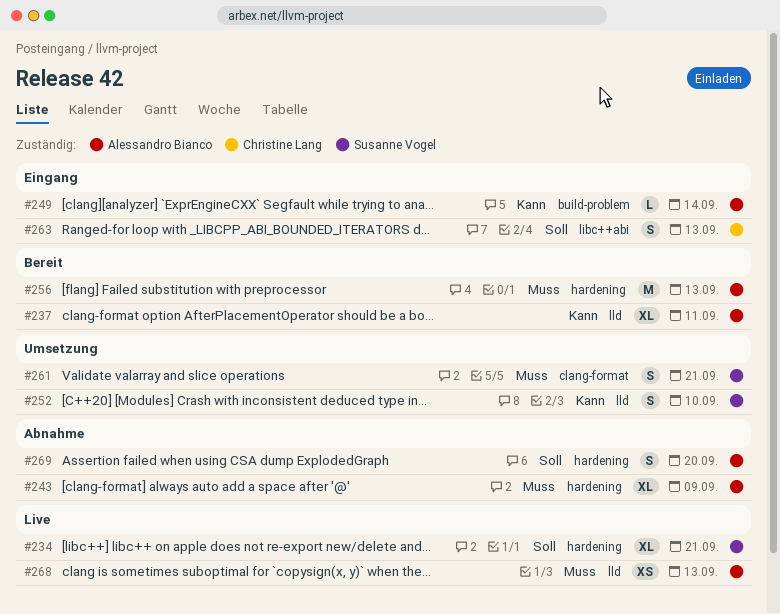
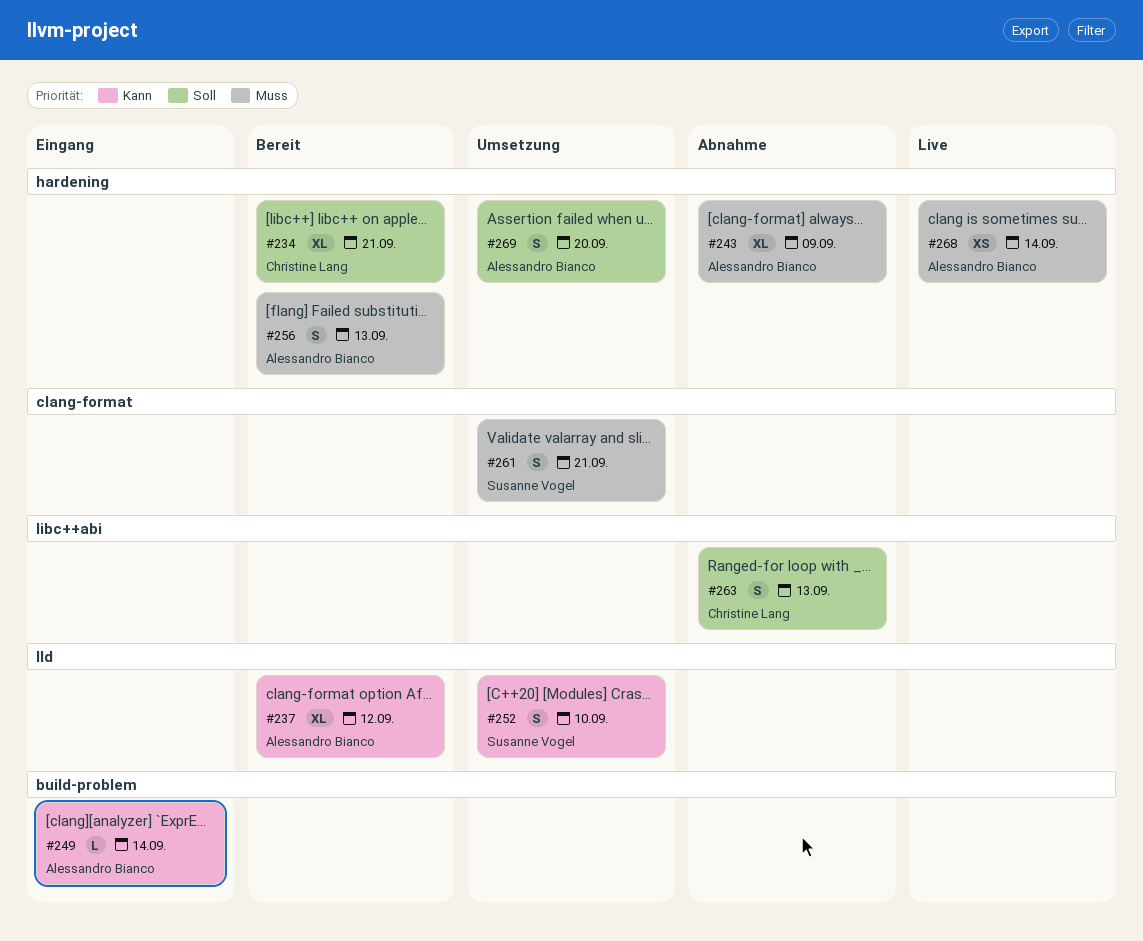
#234, status: Live -> Bereit
#234, owner: Susanne Vogel -> Christine Lang
#237, due: Sep 11 -> Sep 12
#256, estimate: M -> S
#263, status: Eingang -> Abnahme
#268, label: lld -> hardening
#268, due: Sep 13 -> Sep 14
#269, status: Abnahme -> Umsetzung

